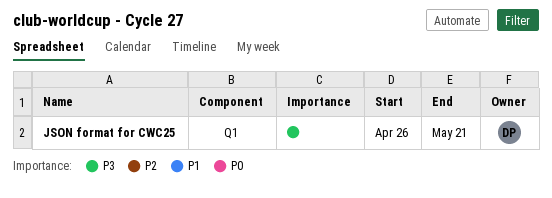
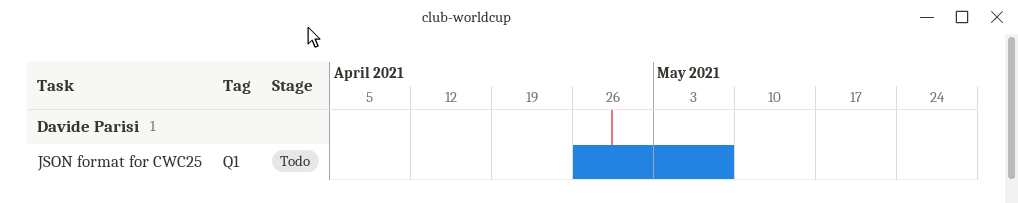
JSON format for CWC25, due: May 21 -> May 7

